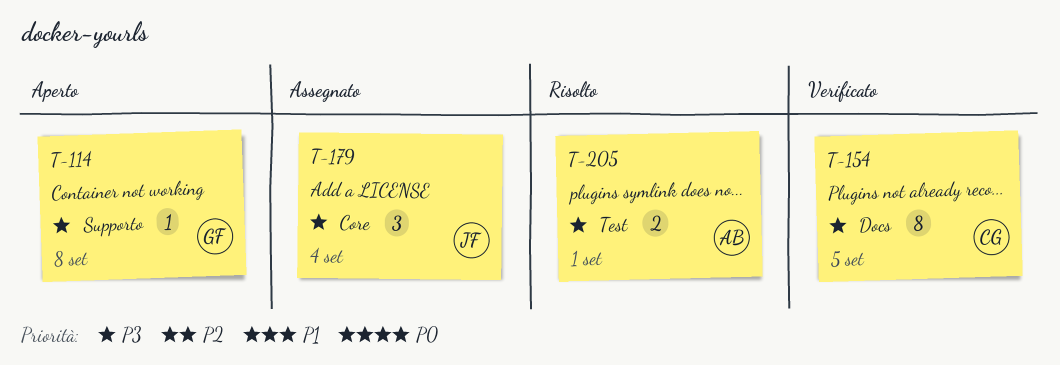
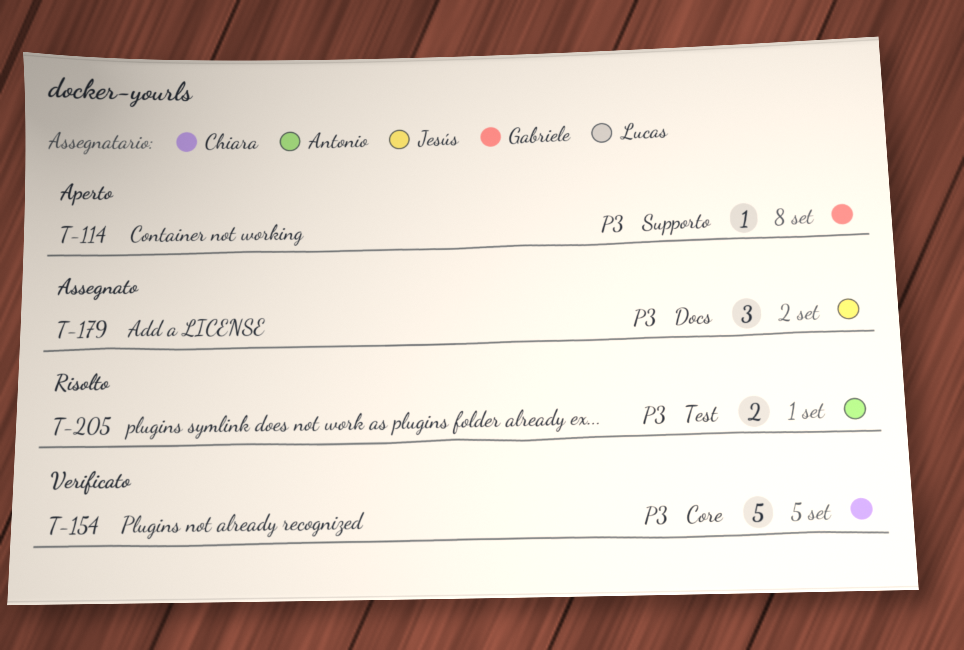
T-154, label: Docs -> Core
T-154, estimate: 8 -> 5
T-179, label: Core -> Docs
T-179, due: Sep 4 -> Sep 2

